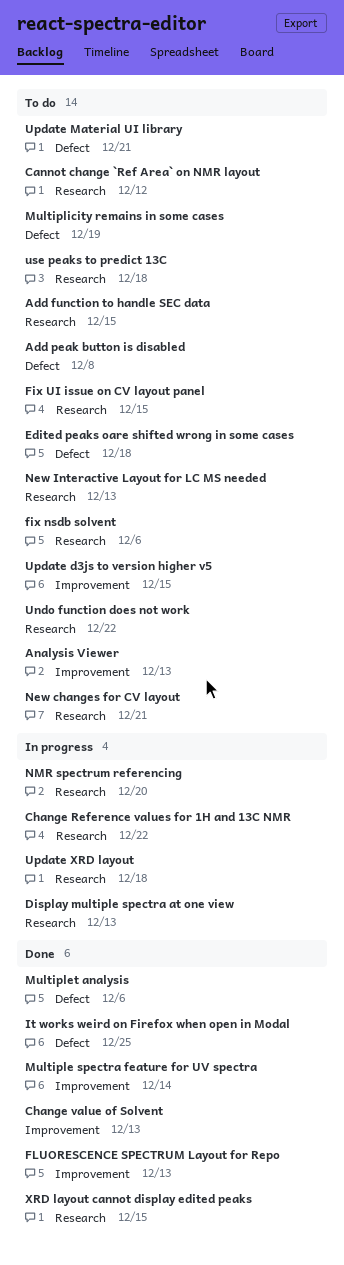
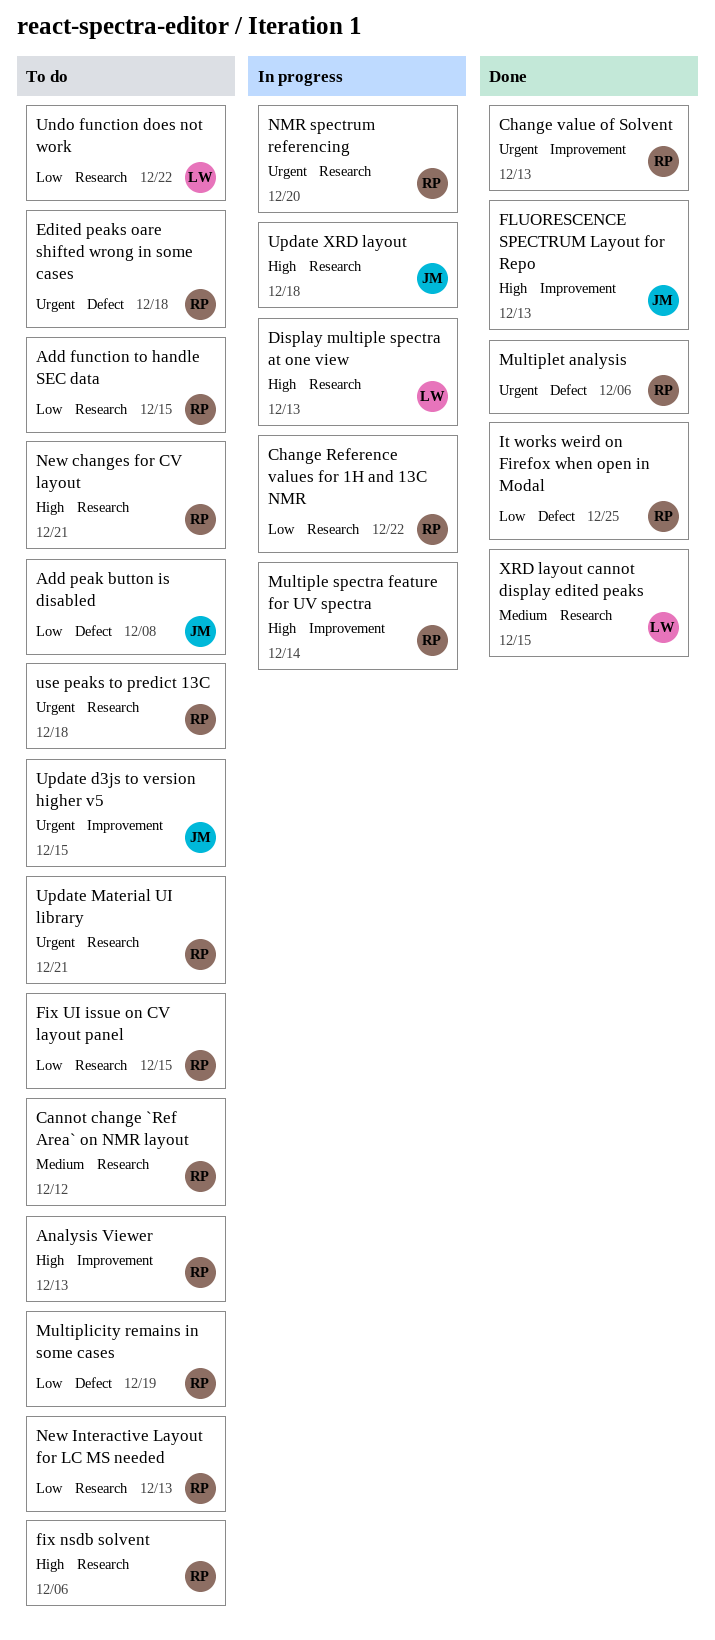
Multiple spectra feature for UV spectra, status: Done -> In progress
Update Material UI library, label: Defect -> Research

